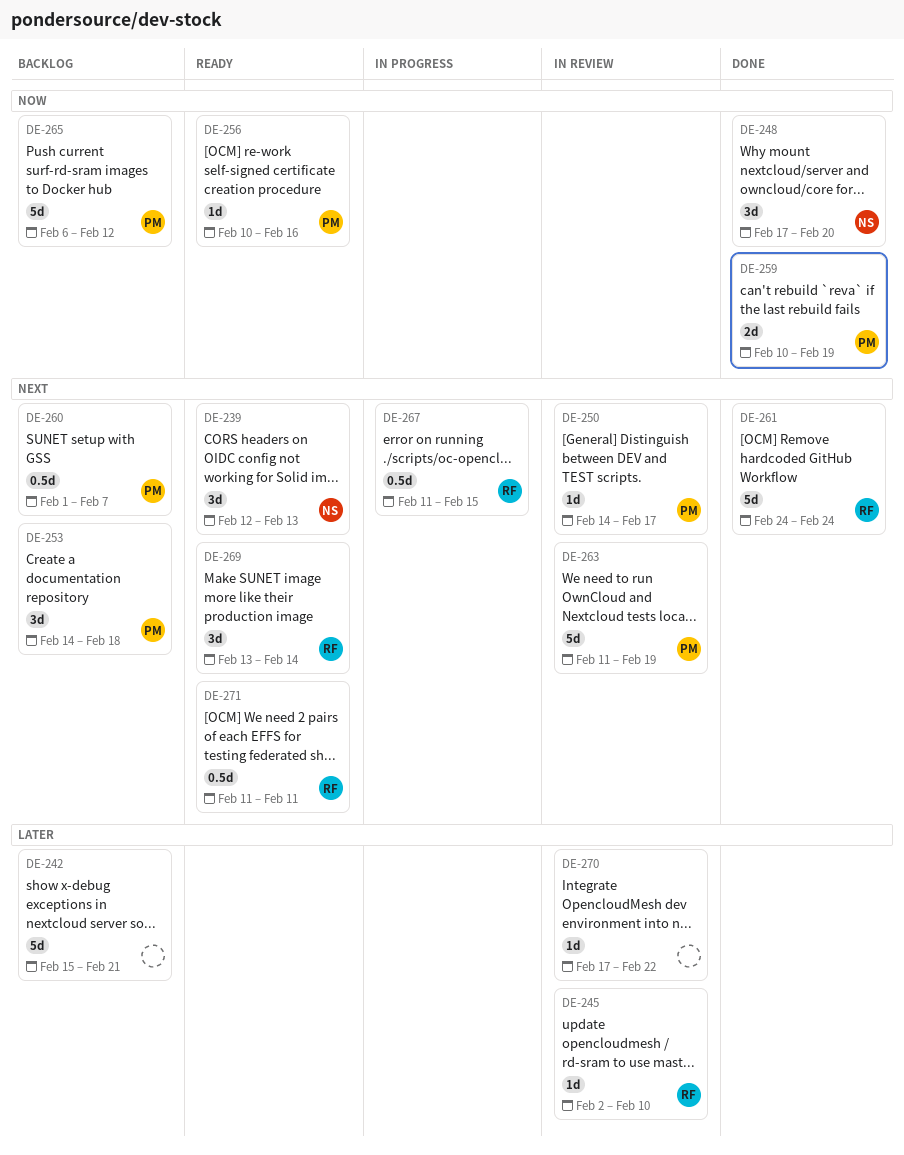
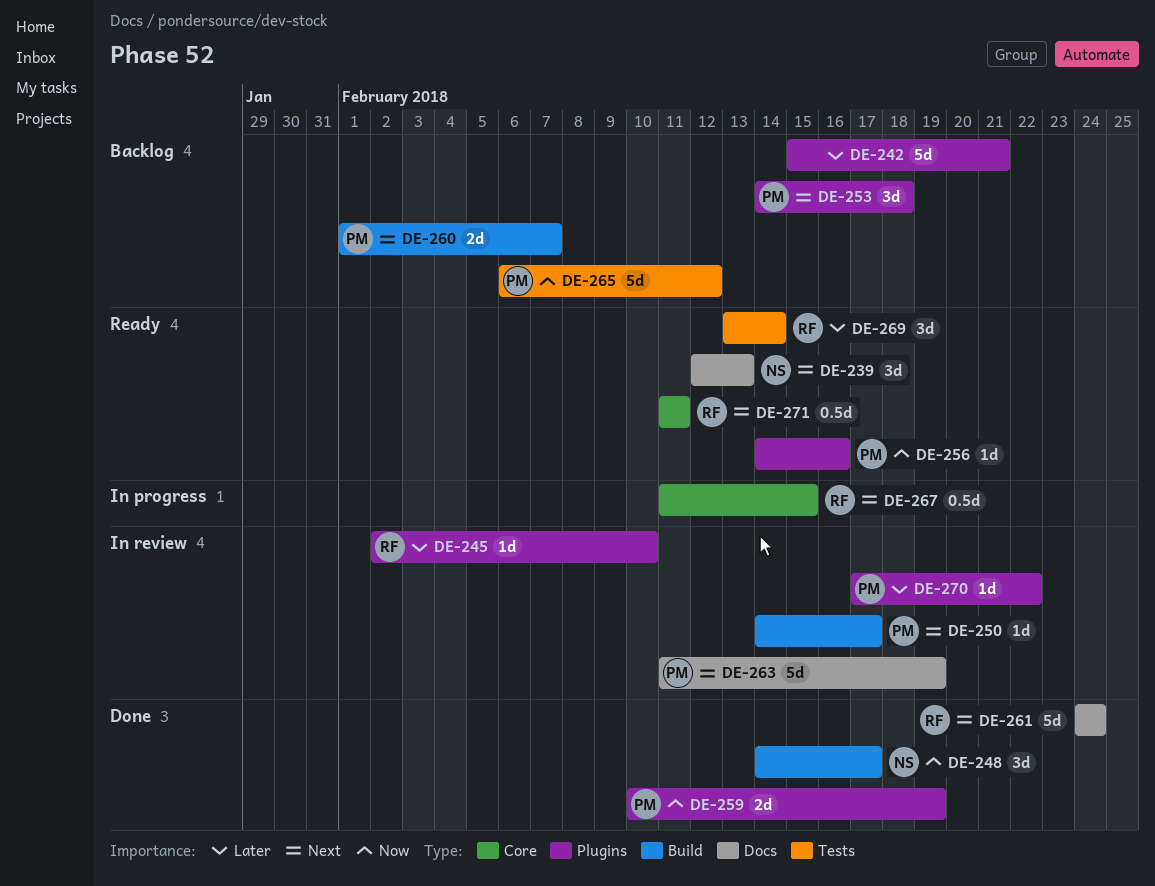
DE-248, start: Feb 17 -> Feb 14
DE-248, due: Feb 20 -> Feb 17
DE-256, start: Feb 10 -> Feb 14
DE-260, estimate: 0.5d -> 2d
DE-269, priority: Next -> Later
DE-270, owner: none -> PM

